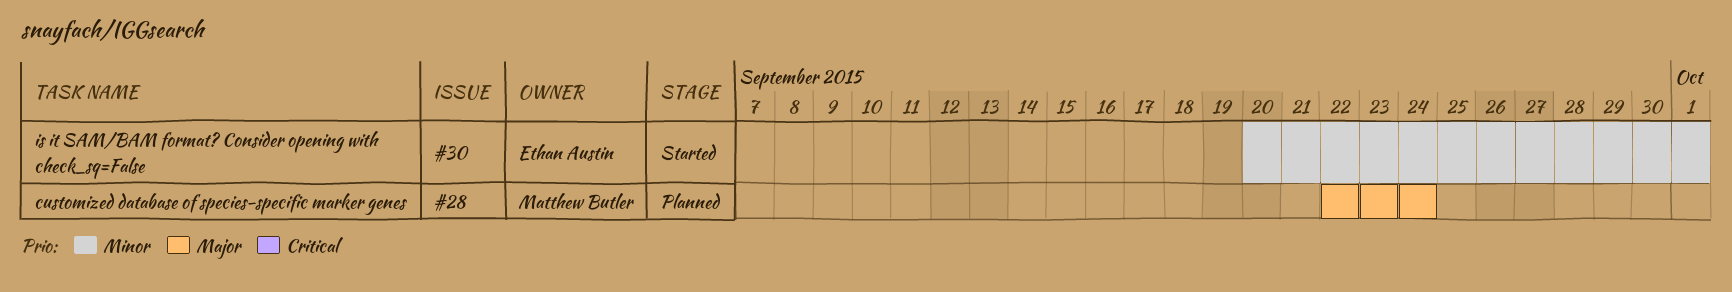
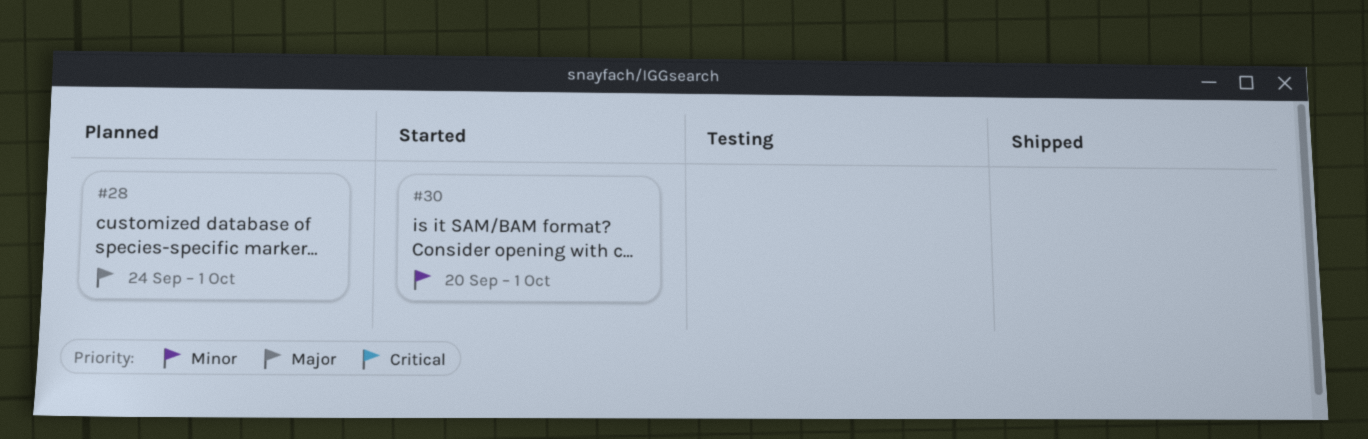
#28, start: Sep 22 -> Sep 24
#28, due: Sep 24 -> Oct 1

